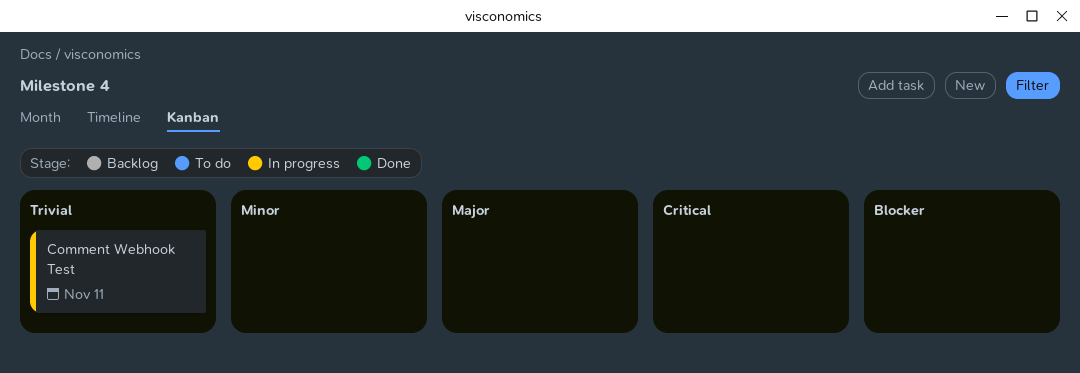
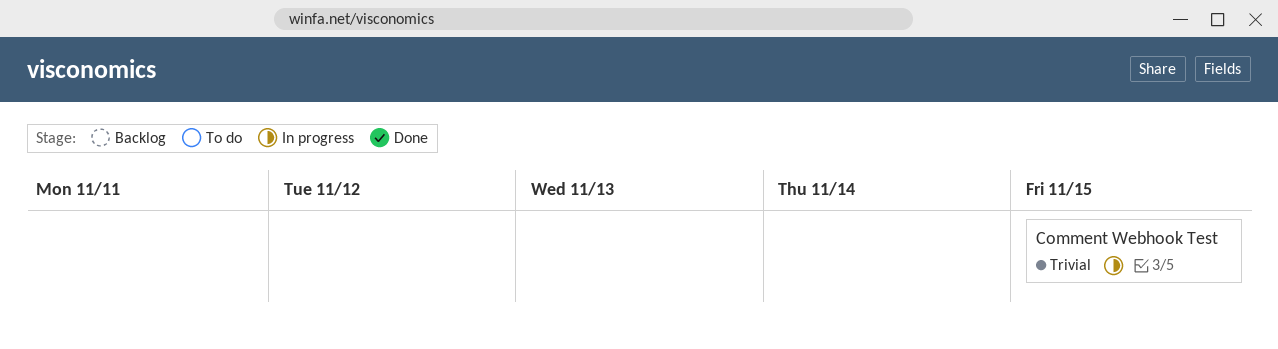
Comment Webhook Test, due: Nov 11 -> Nov 15

